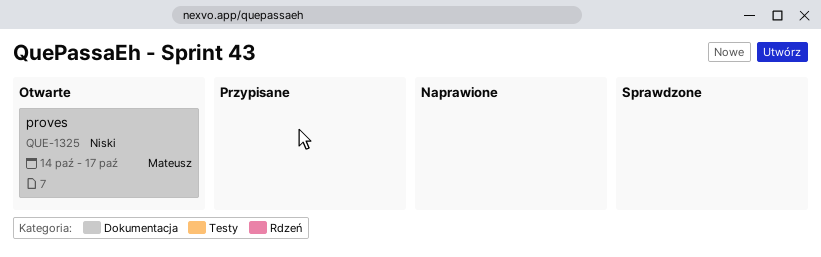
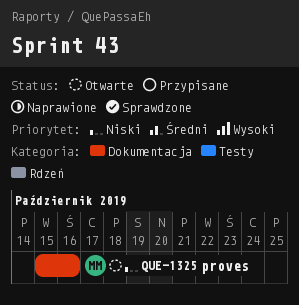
QUE-1325, start: Oct 14 -> Oct 15
QUE-1325, due: Oct 17 -> Oct 16

